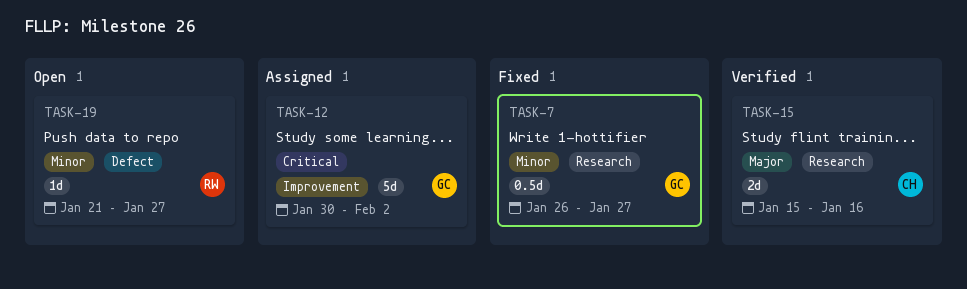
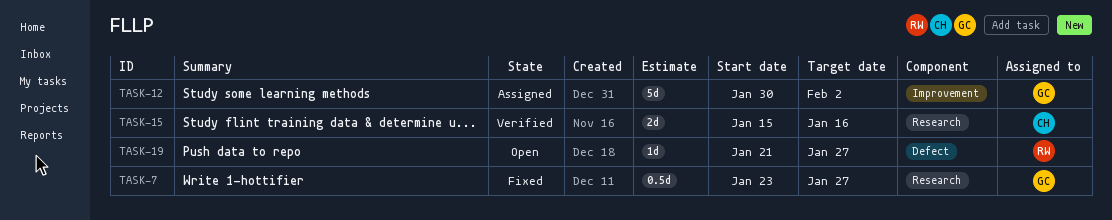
TASK-7, start: Jan 26 -> Jan 23

